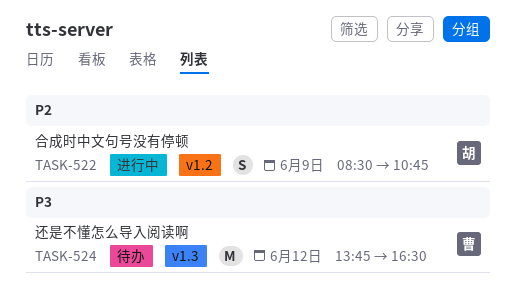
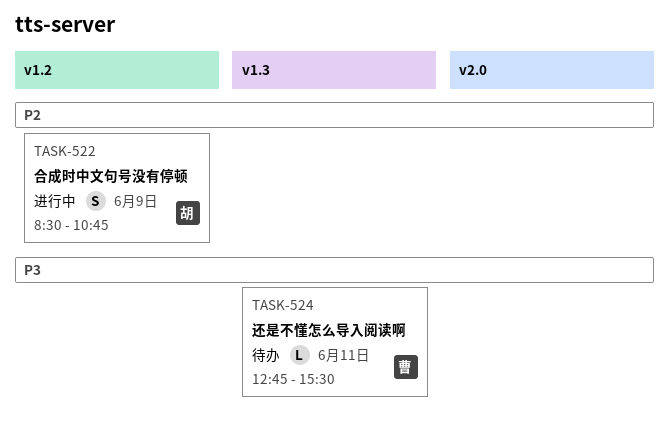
TASK-524, estimate: M -> L
TASK-524, day: Jun 12 -> Jun 11
TASK-524, begins: 13:45 -> 12:45
TASK-524, ends: 16:30 -> 15:30

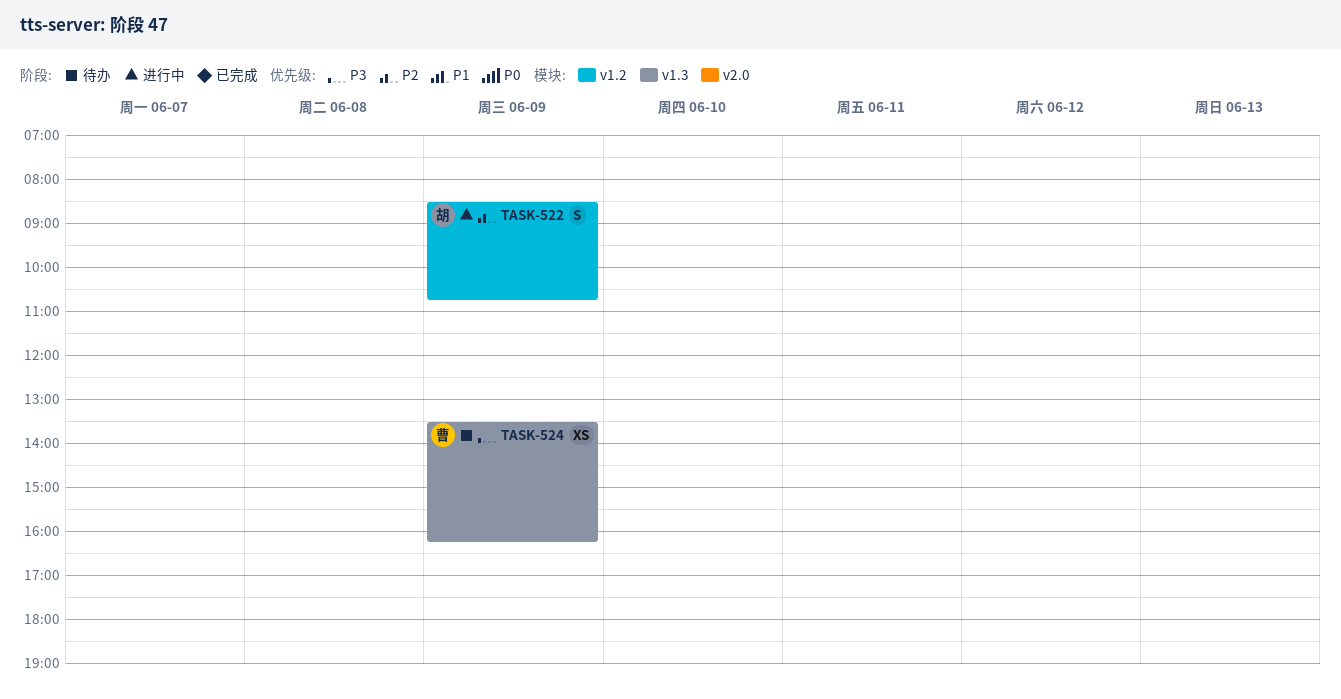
TASK-524, estimate: L -> XS
TASK-524, day: Jun 11 -> Jun 9
TASK-524, begins: 12:45 -> 13:30
TASK-524, ends: 15:30 -> 16:15

